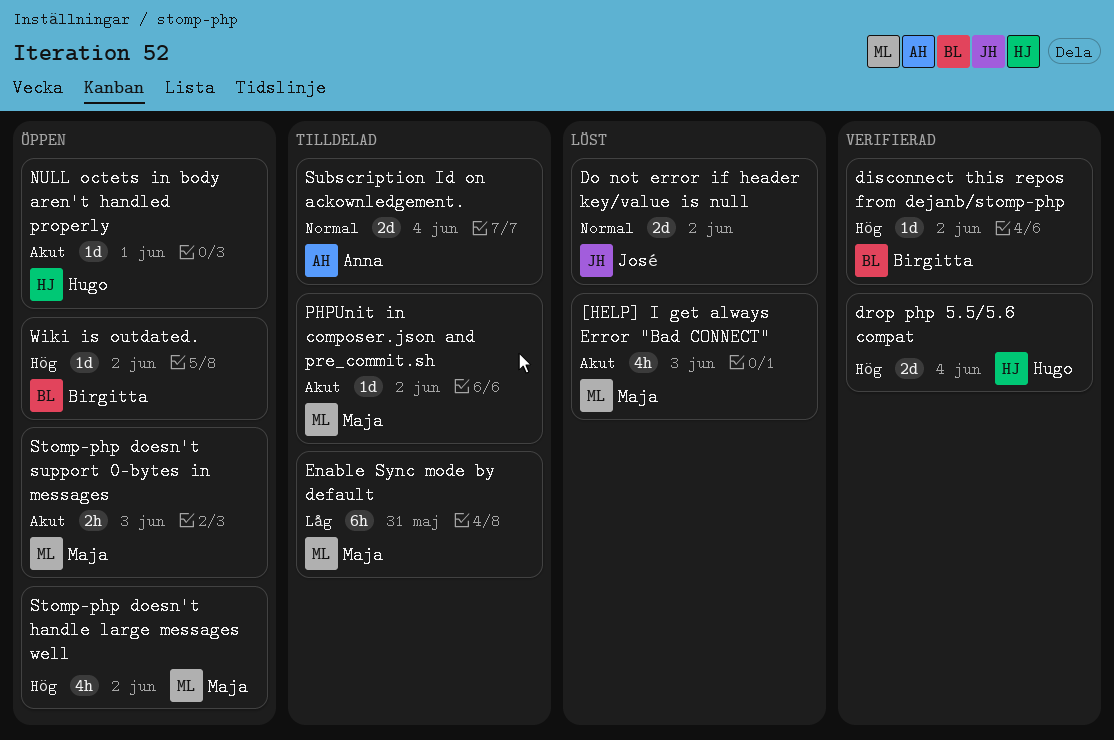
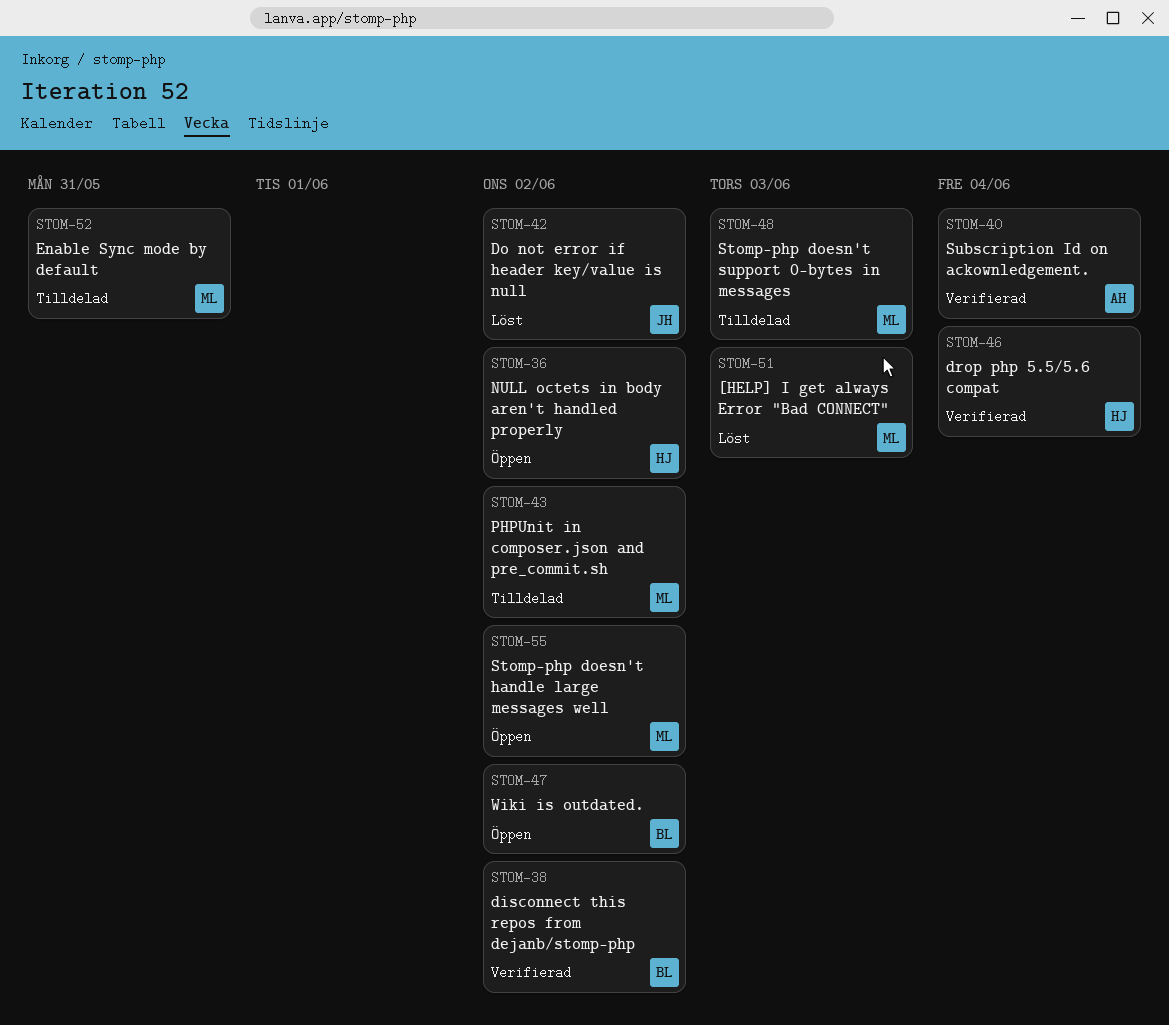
NULL octets in body aren't handled properly, due: Jun 1 -> Jun 2
Stomp-php doesn't support 0-bytes in messages, status: Öppen -> Tilldelad
Subscription Id on ackownledgement., status: Tilldelad -> Verifierad

